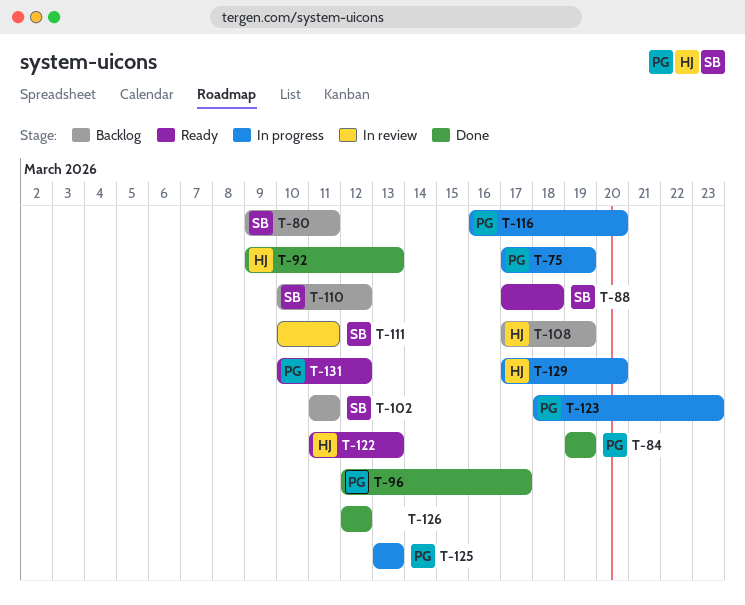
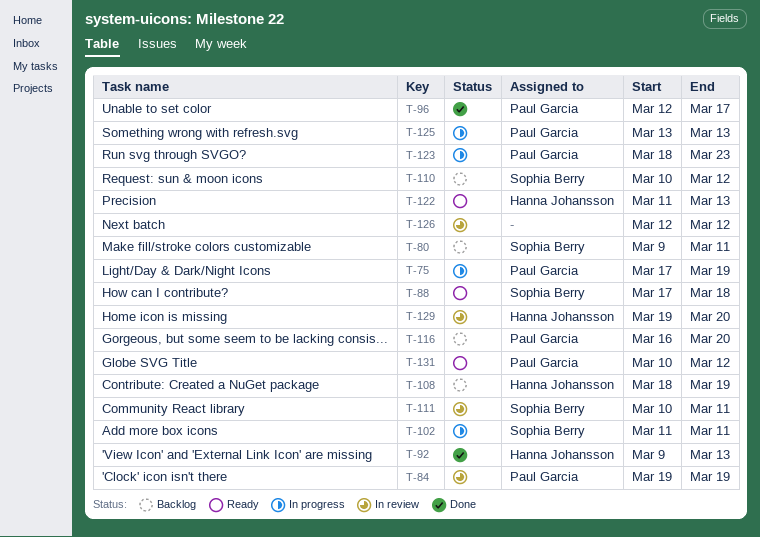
T-84, status: Done -> In review
T-102, status: Backlog -> In progress
T-108, start: Mar 17 -> Mar 18
T-116, status: In progress -> Backlog
T-126, status: Done -> In review
T-129, status: In progress -> In review
T-129, start: Mar 17 -> Mar 19

